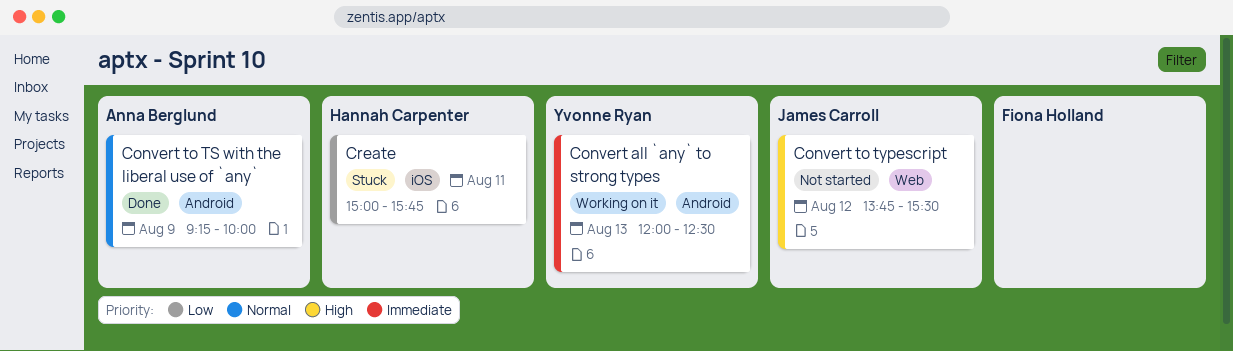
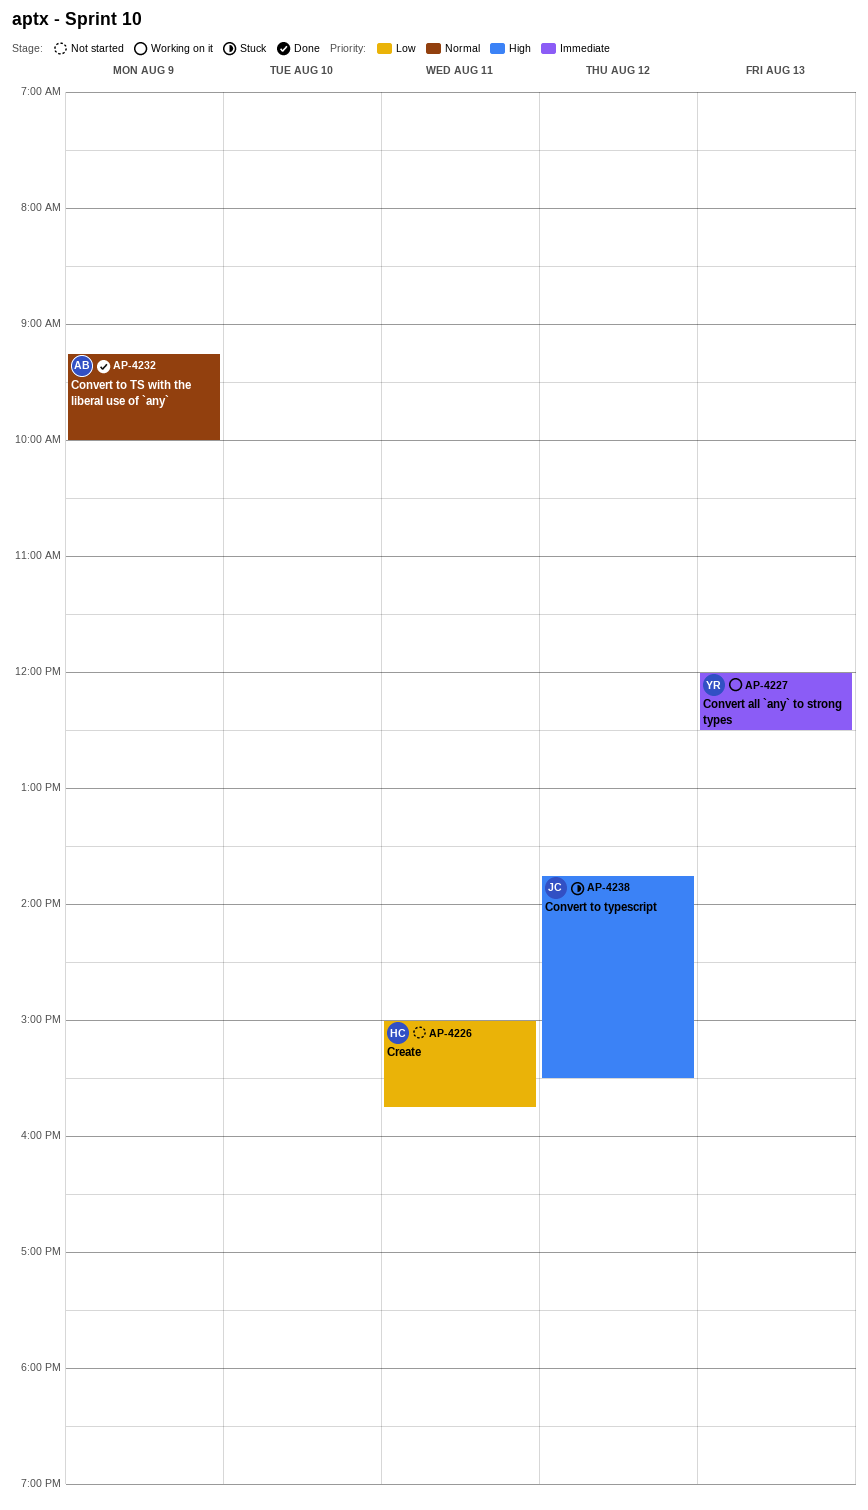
Convert to typescript, status: Not started -> Stuck
Create, status: Stuck -> Not started

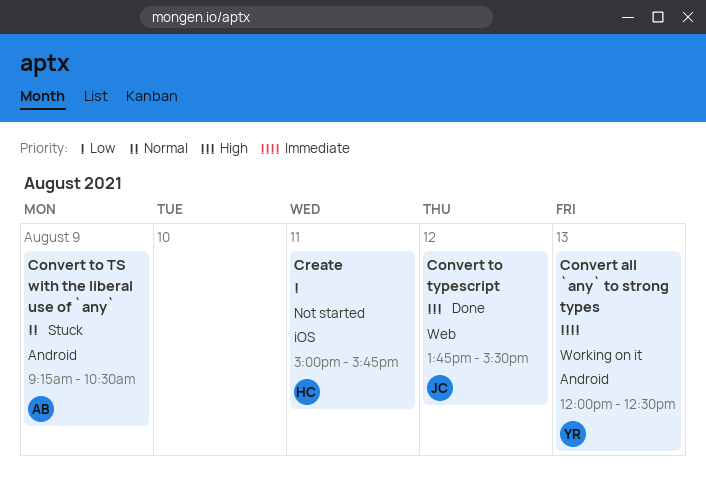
Convert to TS with the liberal use of `any`, status: Done -> Stuck
Convert to TS with the liberal use of `any`, ends: 10:00 -> 10:30
Convert to typescript, status: Stuck -> Done

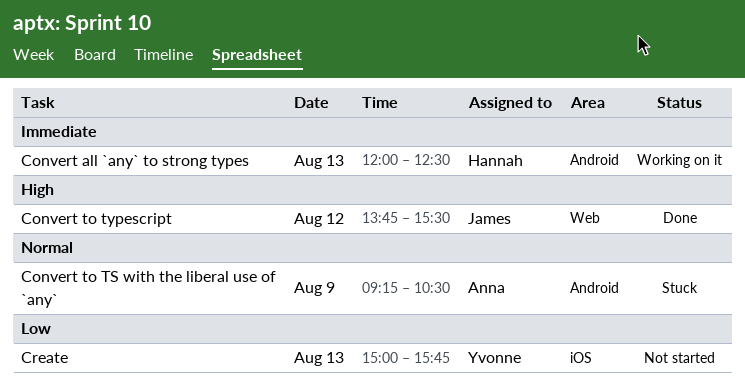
Convert all `any` to strong types, owner: Yvonne -> Hannah
Create, owner: Hannah -> Yvonne
Create, day: Aug 11 -> Aug 13

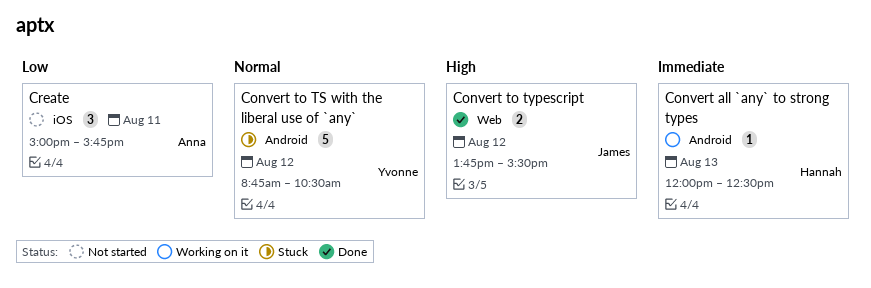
Convert to TS with the liberal use of `any`, owner: Anna -> Yvonne
Convert to TS with the liberal use of `any`, day: Aug 9 -> Aug 12
Convert to TS with the liberal use of `any`, begins: 09:15 -> 08:45
Create, owner: Yvonne -> Anna
Create, day: Aug 13 -> Aug 11

